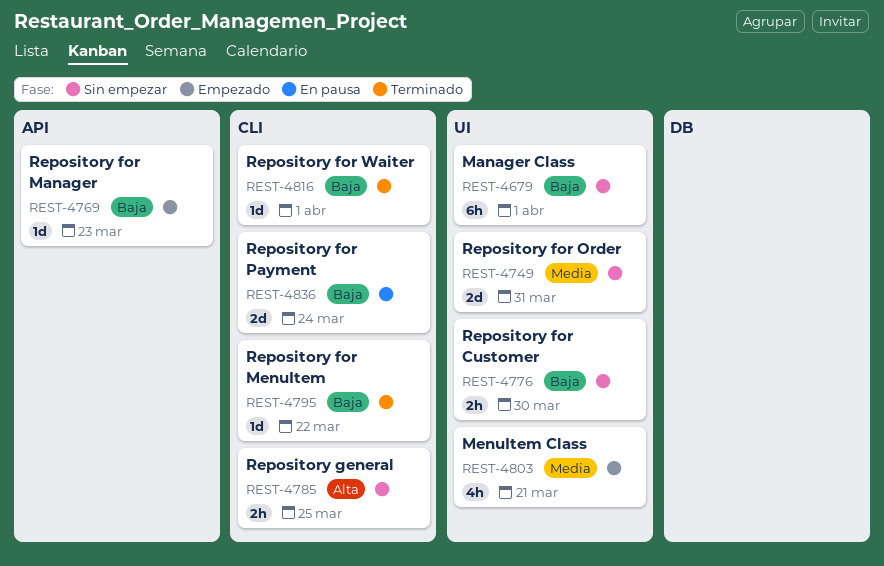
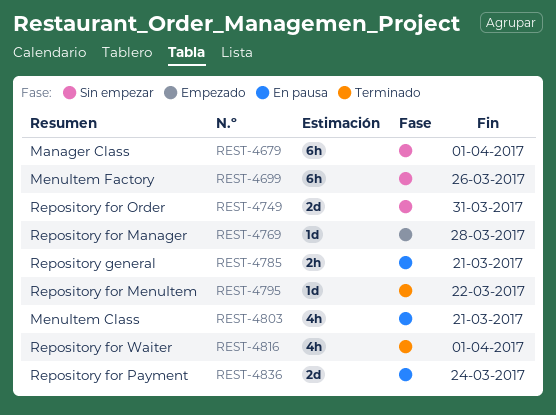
REST-4699: none -> present
REST-4769, due: Mar 23 -> Mar 28
REST-4776: present -> none
REST-4785, status: Sin empezar -> En pausa
REST-4785, due: Mar 25 -> Mar 21
REST-4803, status: Empezado -> En pausa
REST-4816, estimate: 1d -> 4h

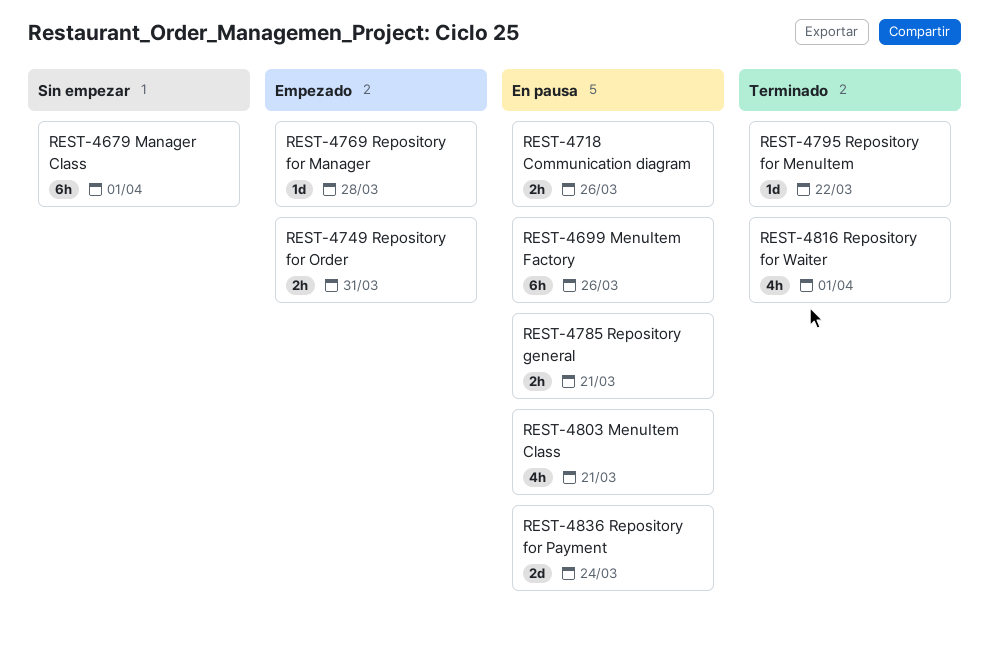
REST-4699, status: Sin empezar -> En pausa
REST-4718: none -> present
REST-4749, status: Sin empezar -> Empezado
REST-4749, estimate: 2d -> 2h

